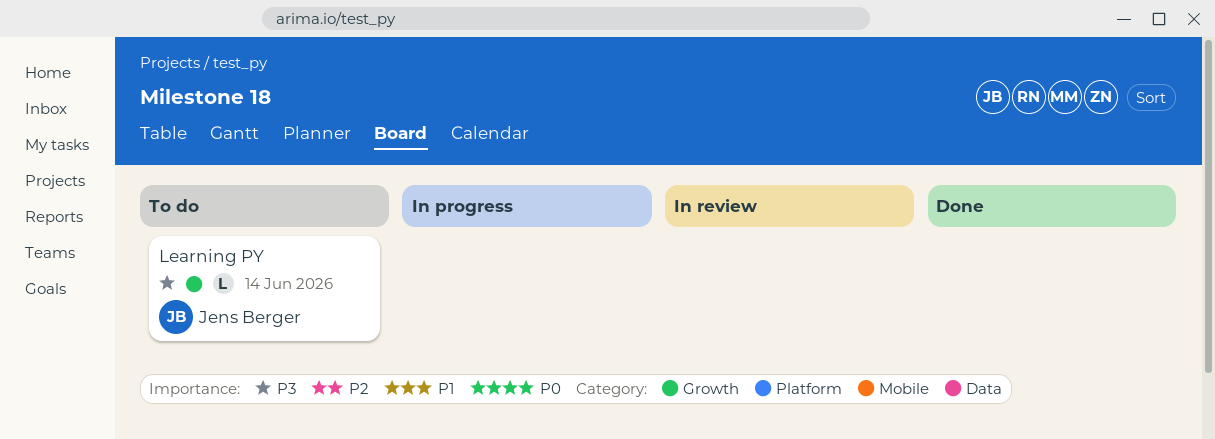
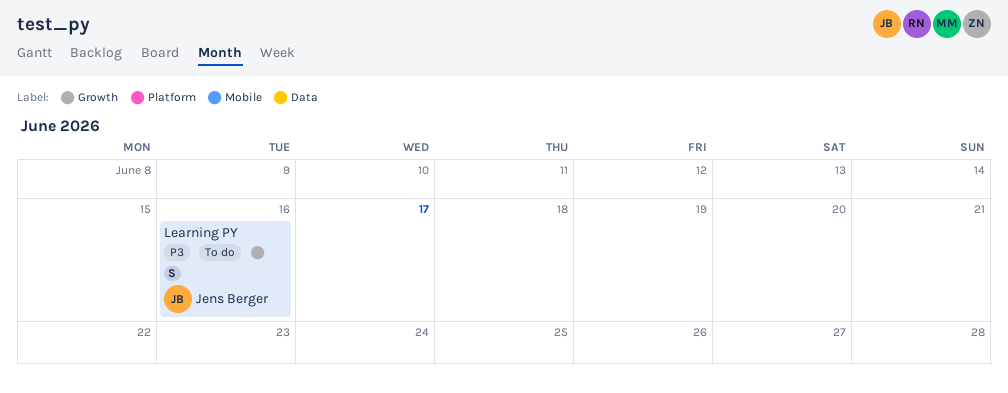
Learning PY, estimate: L -> S
Learning PY, due: Jun 14 -> Jun 16

